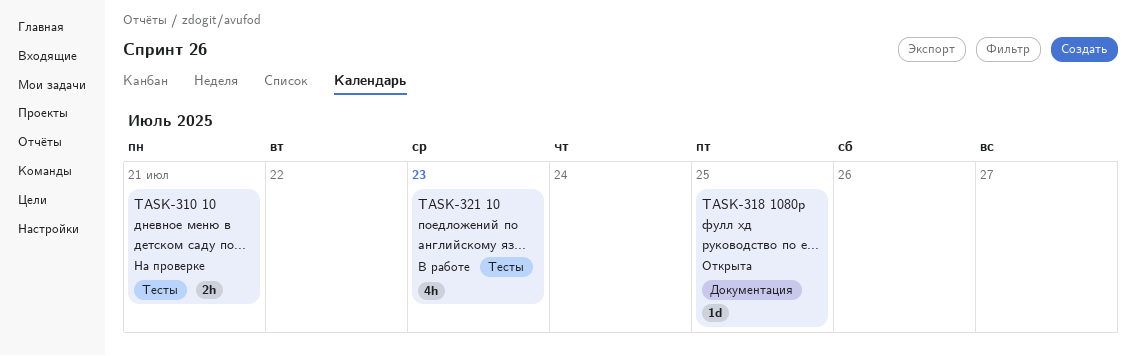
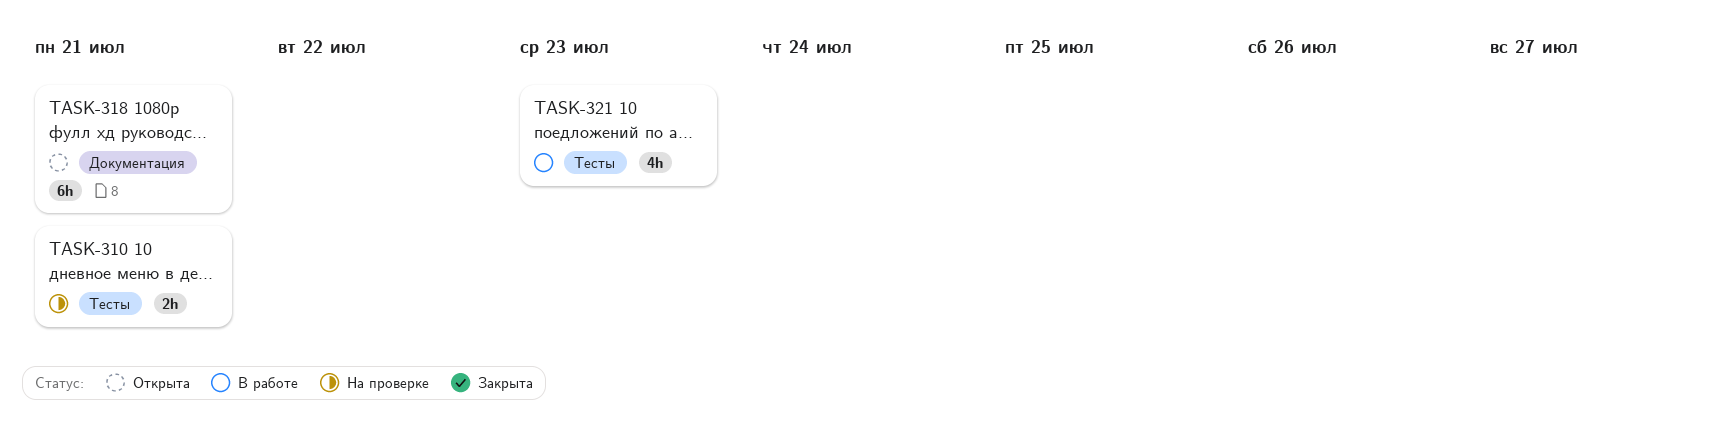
TASK-318, estimate: 1d -> 6h
TASK-318, due: Jul 25 -> Jul 21

